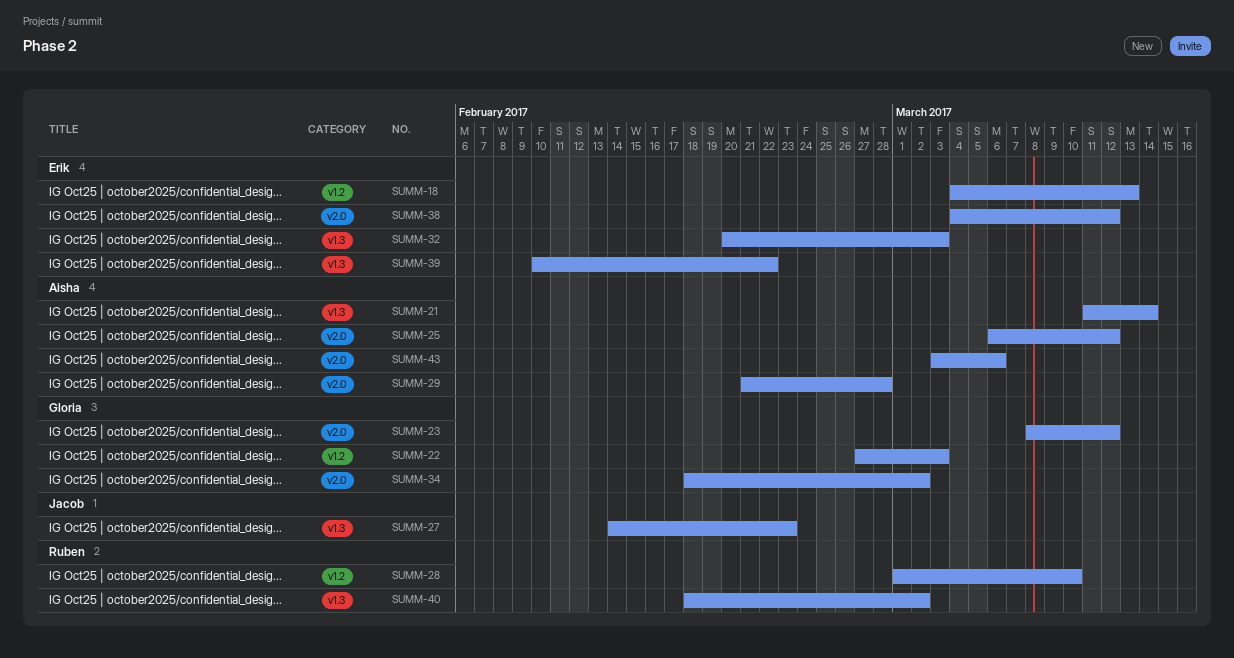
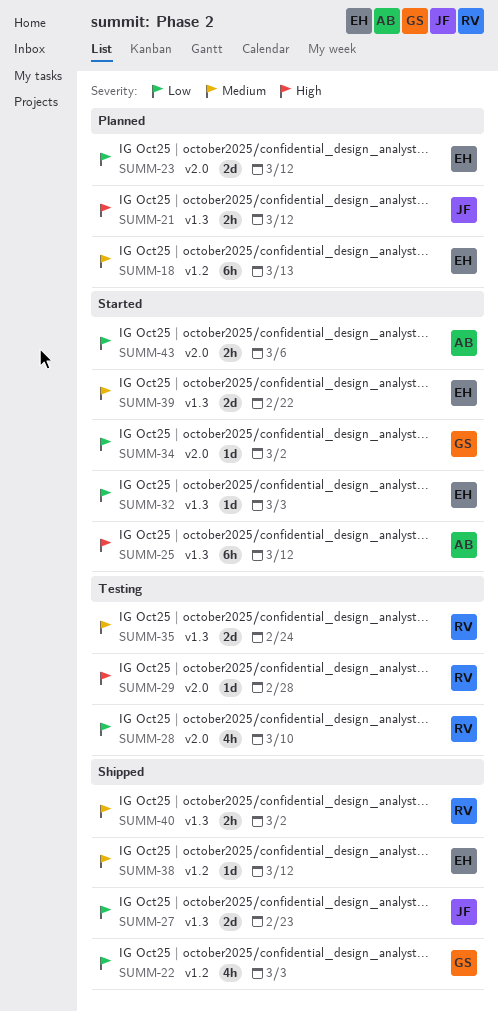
SUMM-21, owner: Aisha -> Jacob
SUMM-21, due: Mar 14 -> Mar 12
SUMM-23, owner: Gloria -> Erik
SUMM-25, label: v2.0 -> v1.3
SUMM-28, label: v1.2 -> v2.0
SUMM-29, owner: Aisha -> Ruben
SUMM-35: none -> present
SUMM-38, label: v2.0 -> v1.2

